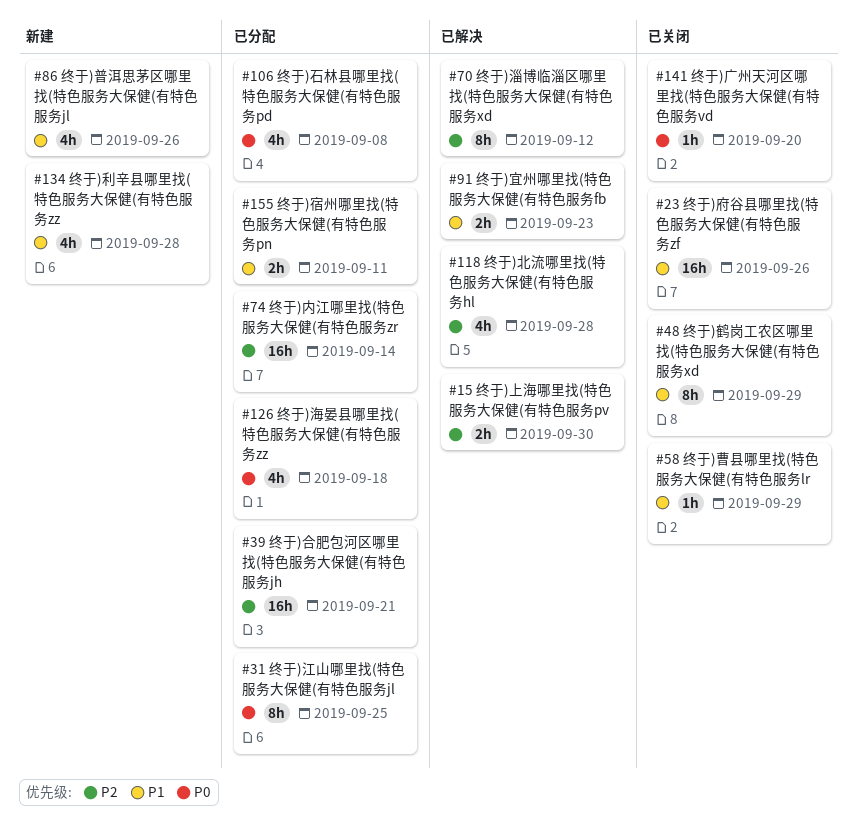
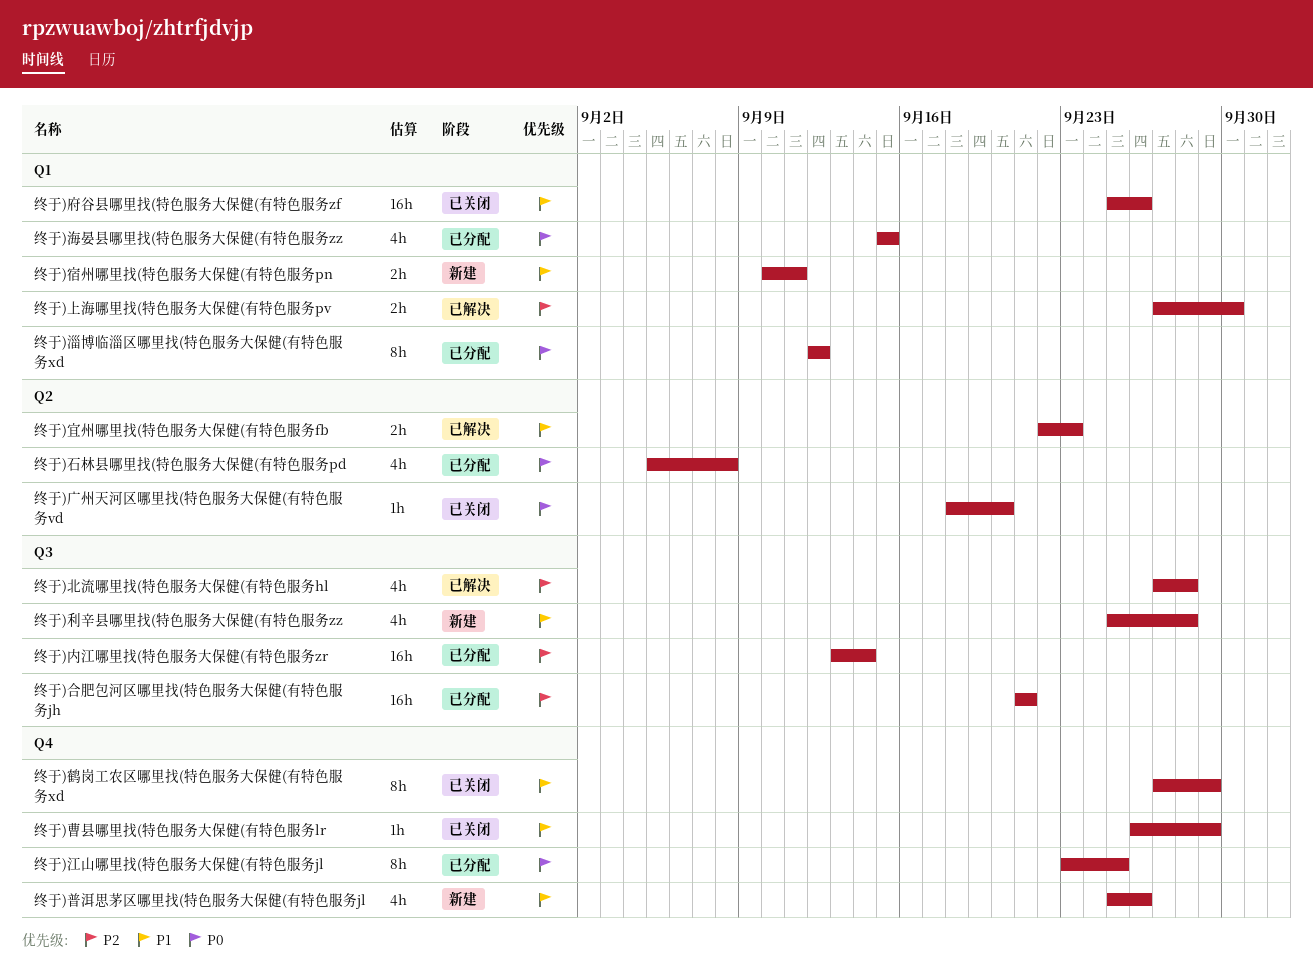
终于)宿州哪里找(特色服务大保健(有特色服务pn, status: 已分配 -> 新建
终于)海晏县哪里找(特色服务大保健(有特色服务zz, due: Sep 18 -> Sep 15
终于)淄博临淄区哪里找(特色服务大保健(有特色服务xd, status: 已解决 -> 已分配
终于)淄博临淄区哪里找(特色服务大保健(有特色服务xd, priority: P2 -> P0

